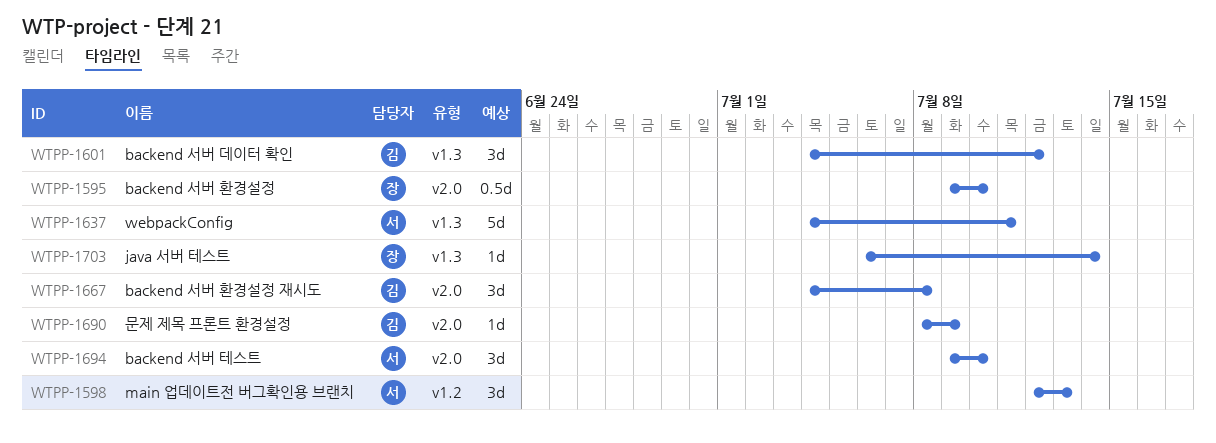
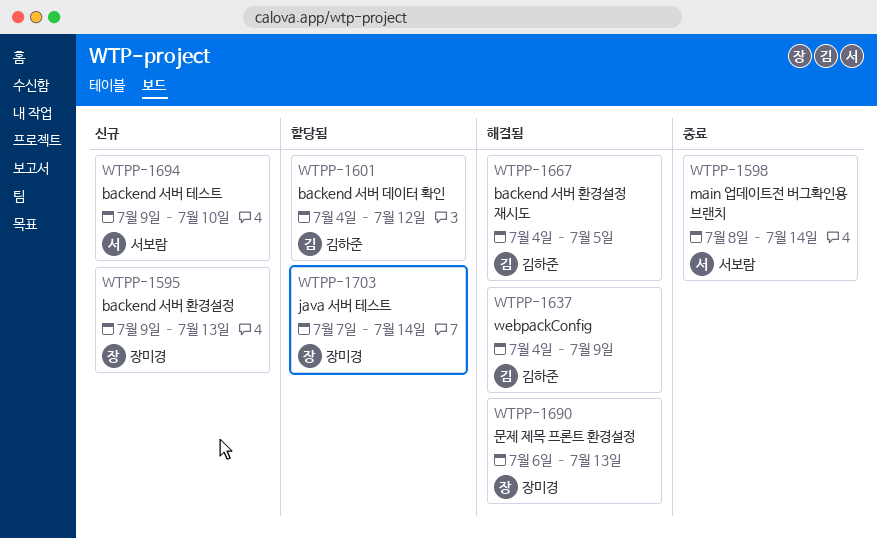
WTPP-1595, due: Jul 10 -> Jul 13
WTPP-1598, start: Jul 12 -> Jul 8
WTPP-1598, due: Jul 13 -> Jul 14
WTPP-1637, owner: 서보람 -> 김하준
WTPP-1637, due: Jul 11 -> Jul 9
WTPP-1667, due: Jul 8 -> Jul 5
WTPP-1690, owner: 김하준 -> 장미경
WTPP-1690, start: Jul 8 -> Jul 6
WTPP-1690, due: Jul 9 -> Jul 13
WTPP-1703, start: Jul 6 -> Jul 7

